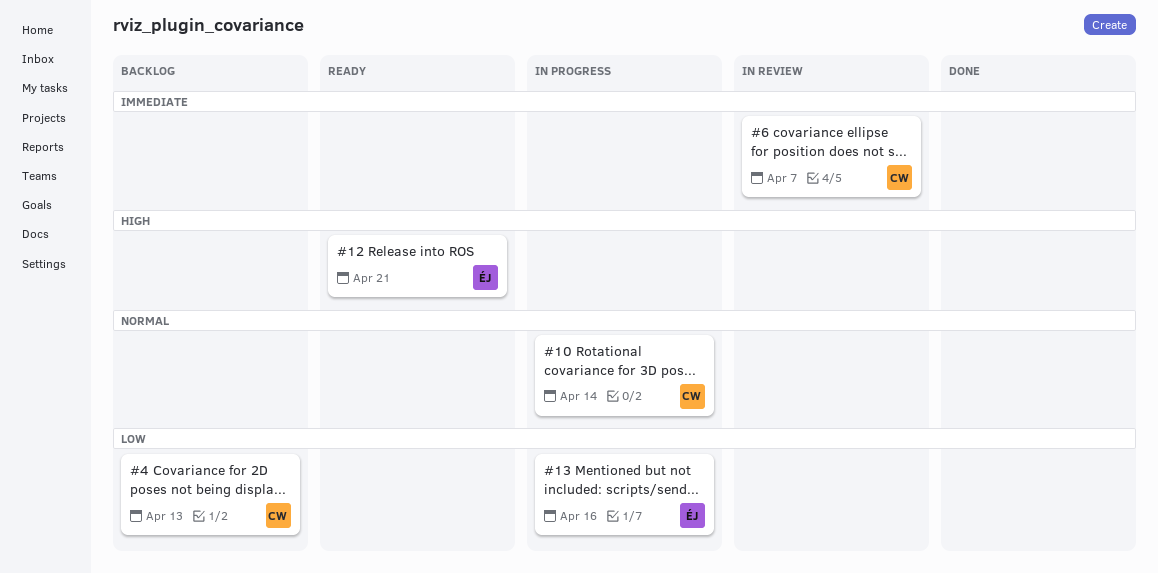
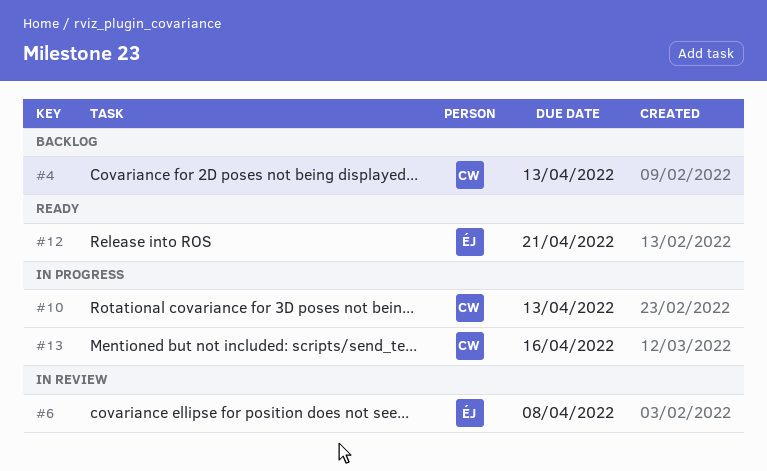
#6, owner: CW -> ÉJ
#6, due: Apr 7 -> Apr 8
#10, due: Apr 14 -> Apr 13
#13, owner: ÉJ -> CW

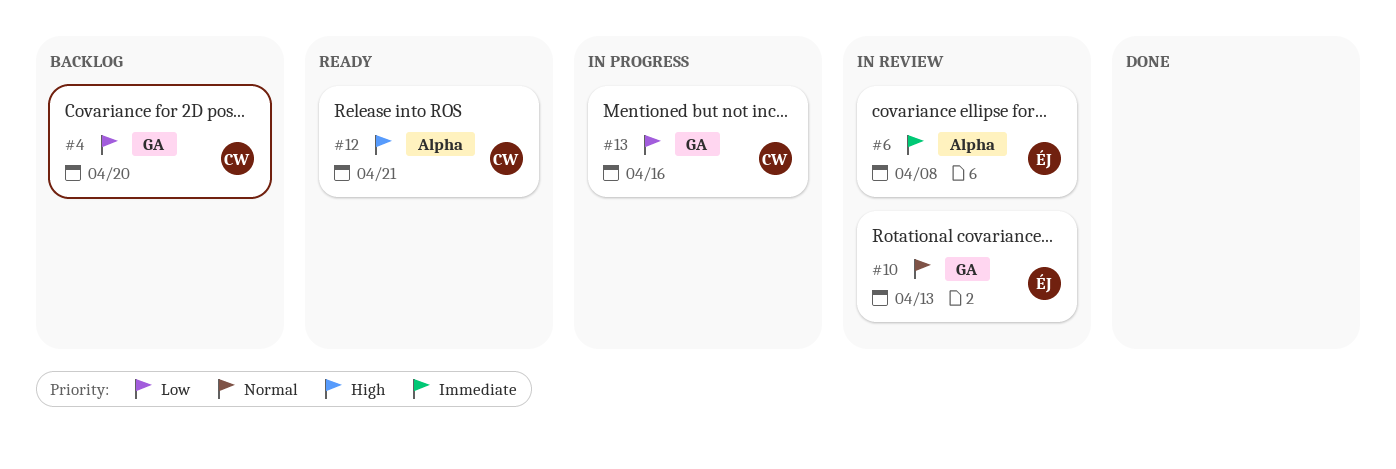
#4, due: Apr 13 -> Apr 20
#10, status: In progress -> In review
#10, owner: CW -> ÉJ
#12, owner: ÉJ -> CW

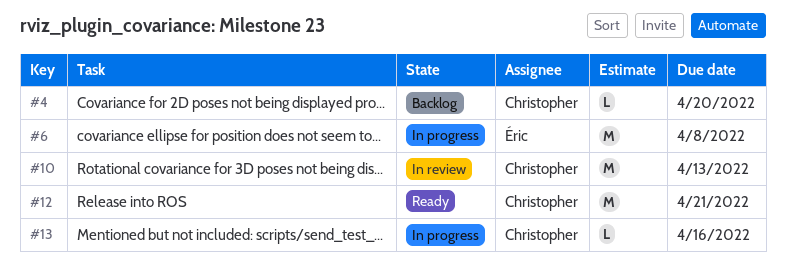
#6, status: In review -> In progress
#10, owner: Éric -> Christopher

